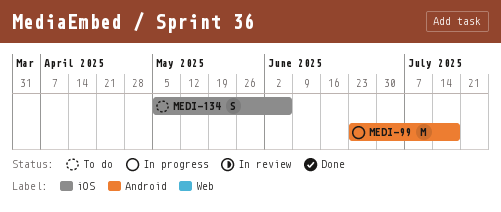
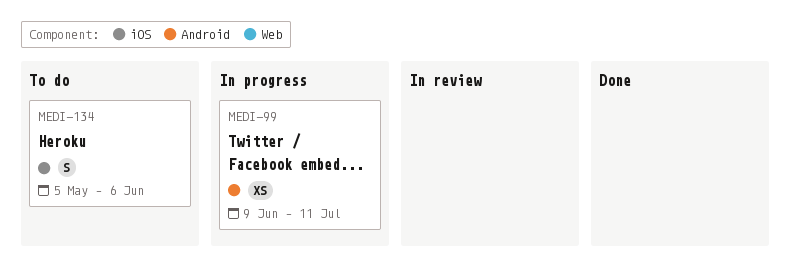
MEDI-99, estimate: M -> XS
MEDI-99, start: Jun 23 -> Jun 9
MEDI-99, due: Jul 18 -> Jul 11

